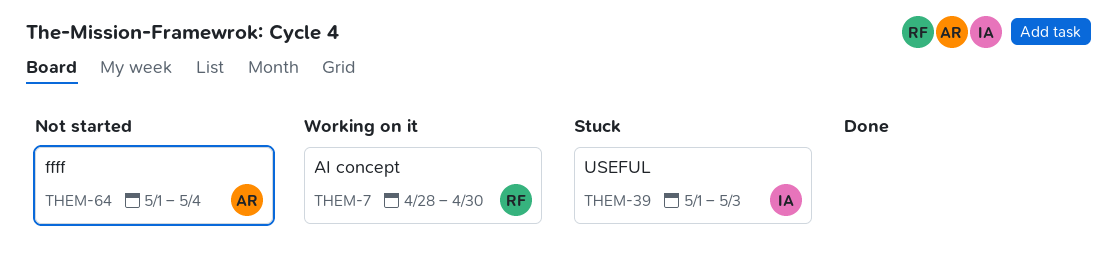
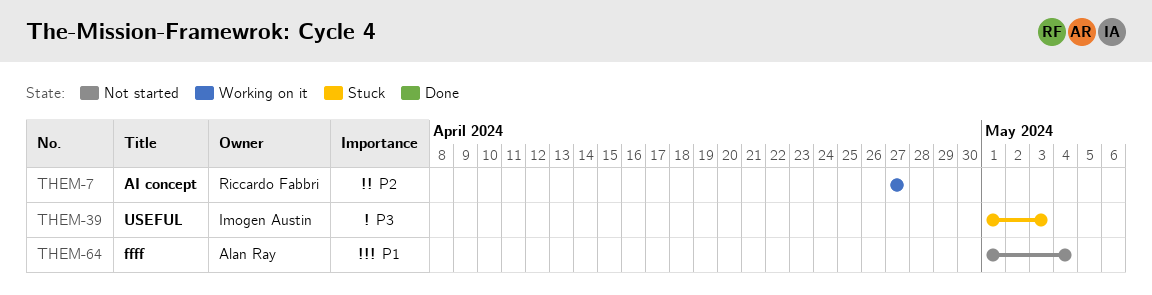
THEM-7, start: Apr 28 -> Apr 27
THEM-7, due: Apr 30 -> Apr 27

